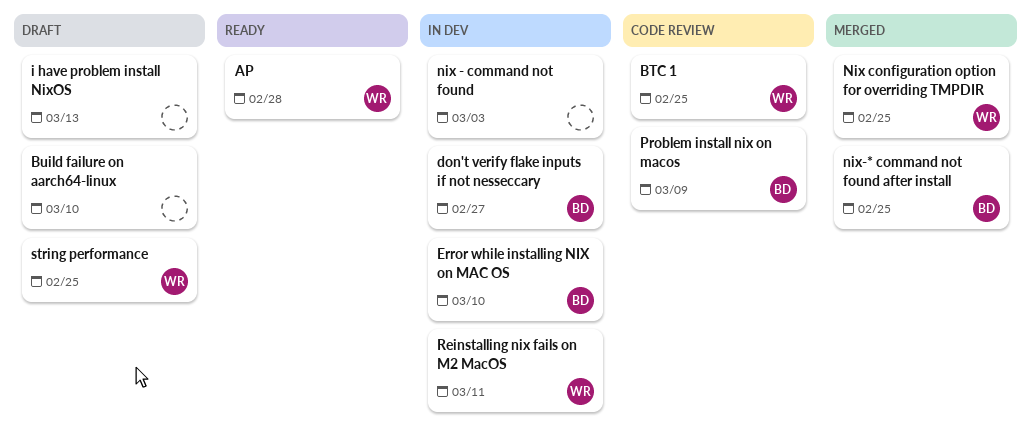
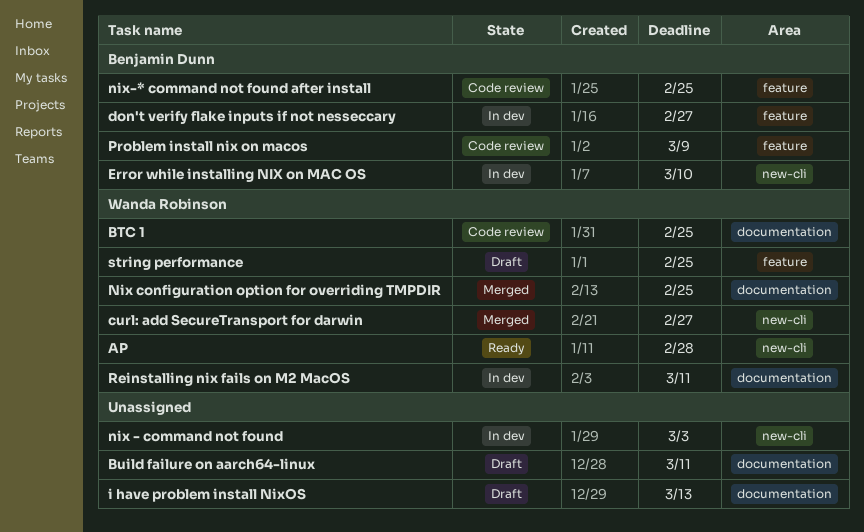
Build failure on aarch64-linux, due: Mar 10 -> Mar 11
curl: add SecureTransport for darwin: none -> present
nix-* command not found after install, status: Merged -> Code review

